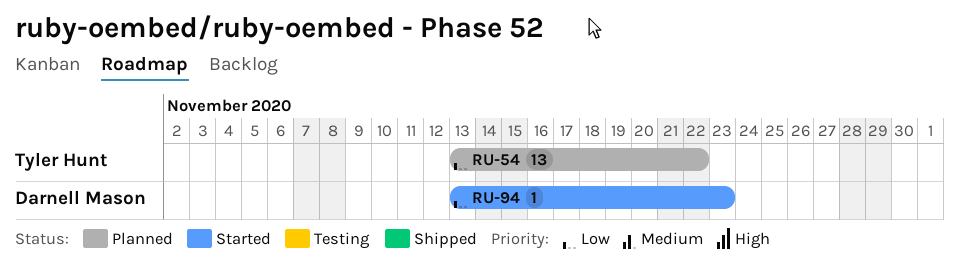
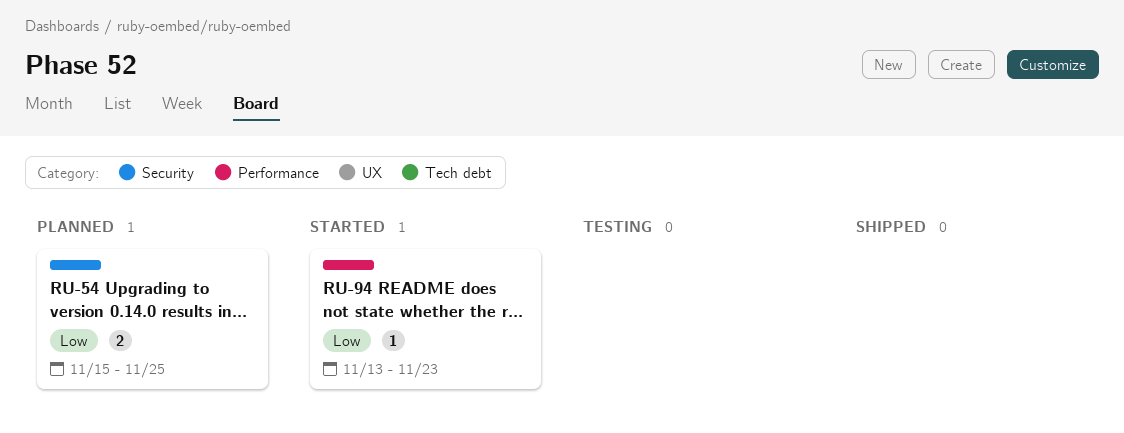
RU-54, estimate: 13 -> 2
RU-54, start: Nov 13 -> Nov 15
RU-54, due: Nov 22 -> Nov 25

